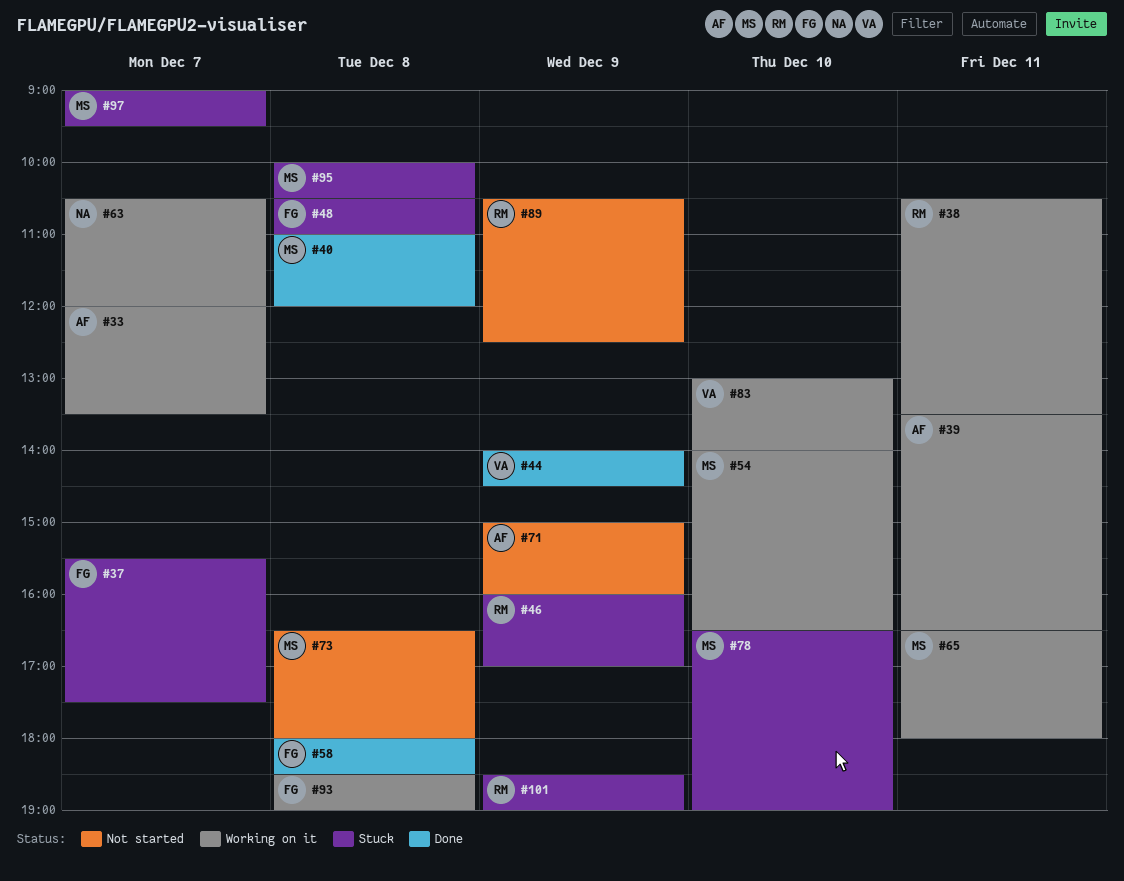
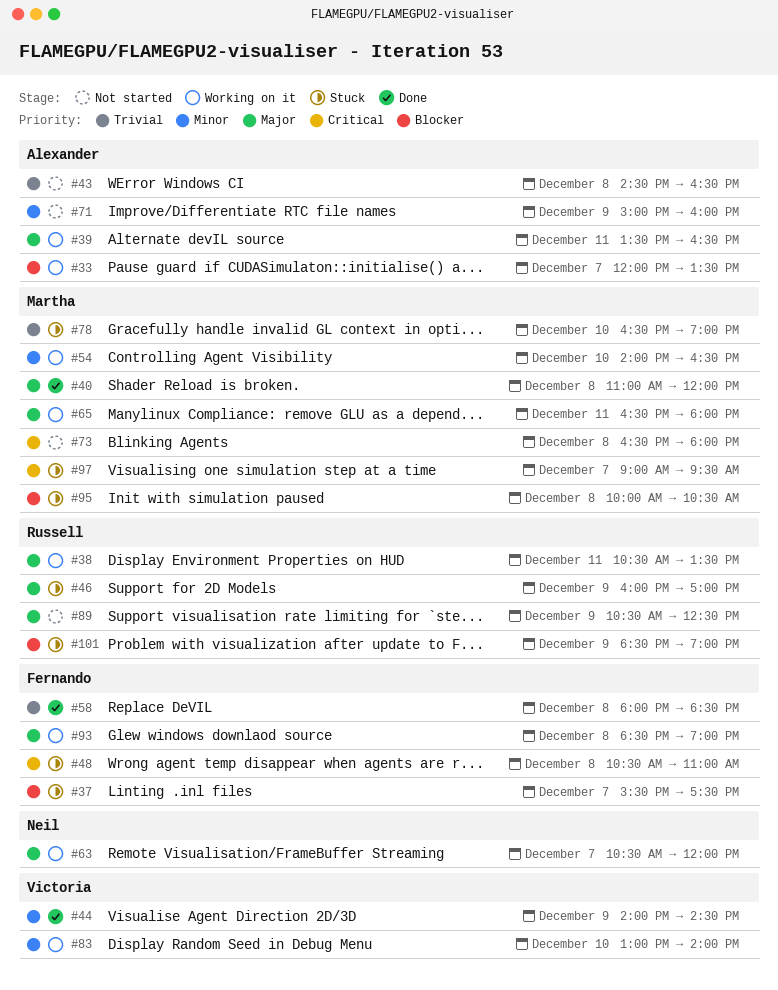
#43: none -> present

